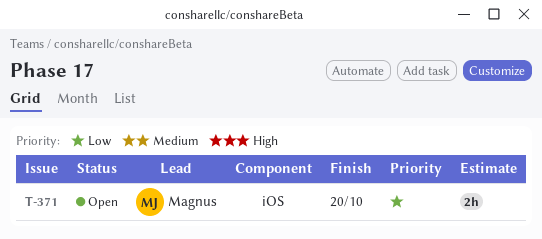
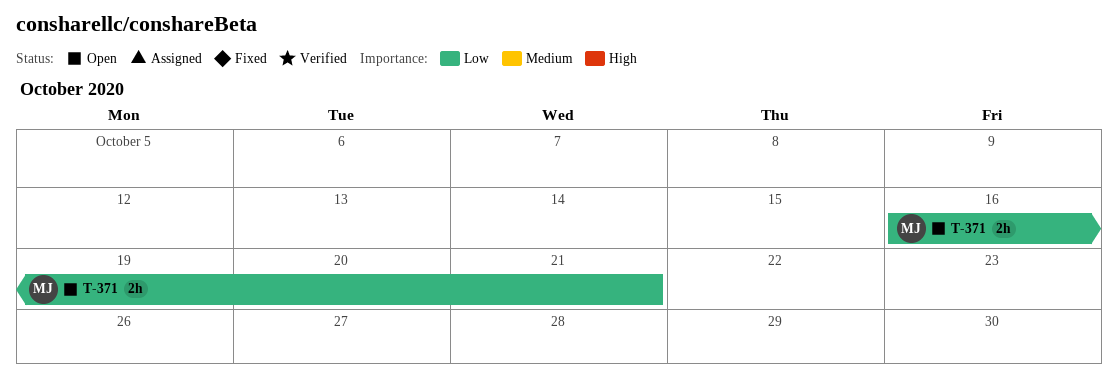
T-371, due: Oct 20 -> Oct 21

